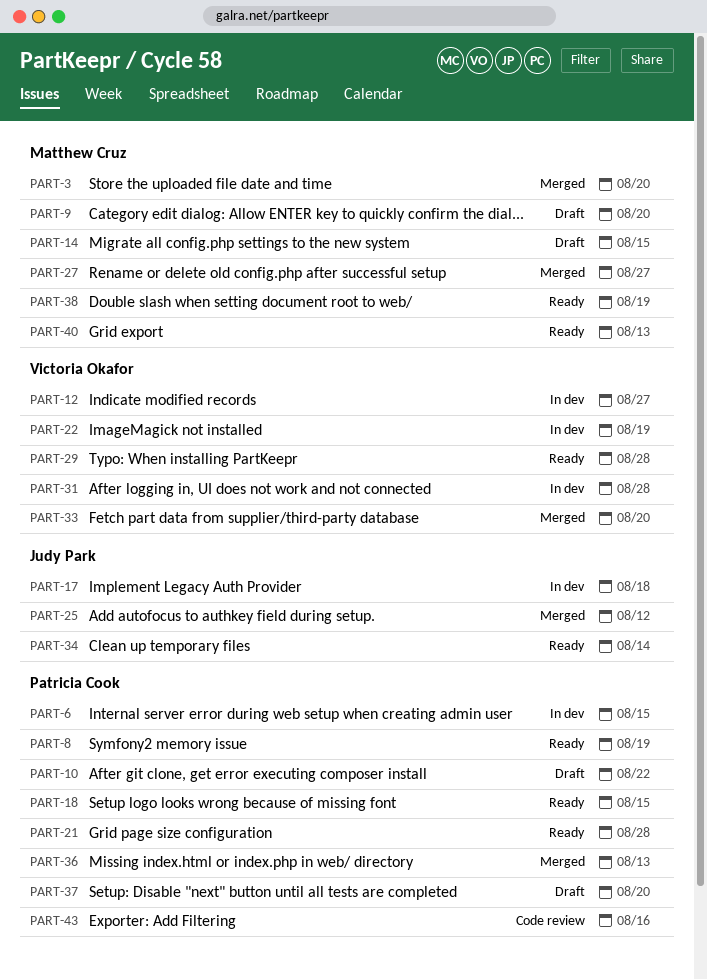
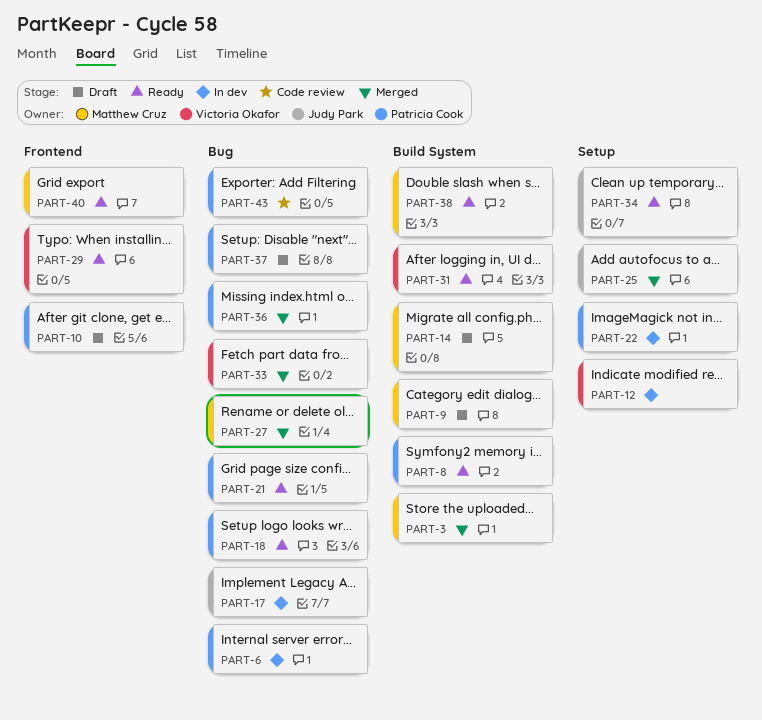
PART-22, owner: Victoria Okafor -> Patricia Cook
PART-31, status: In dev -> Ready

